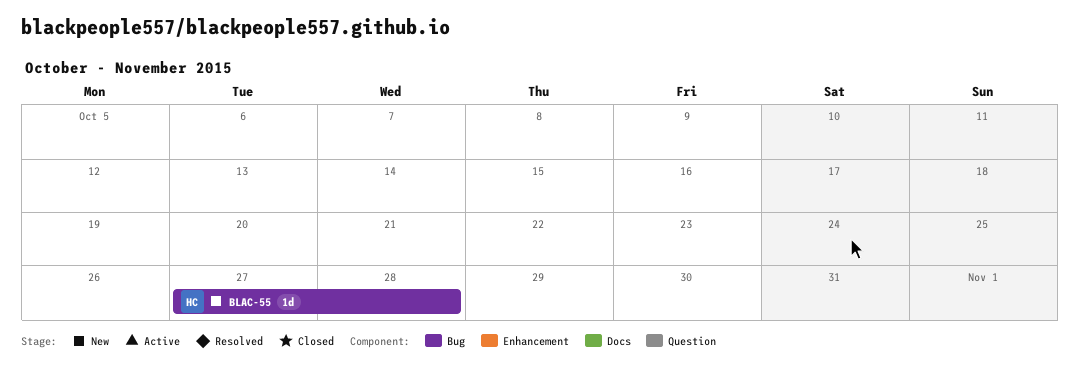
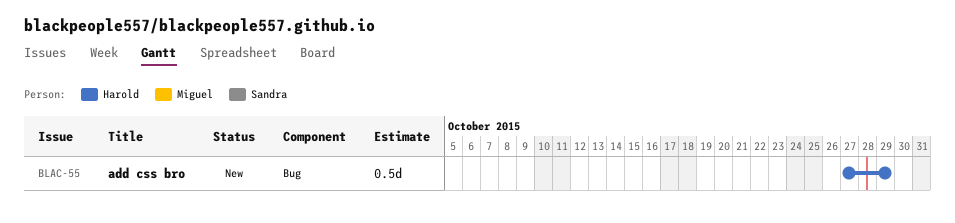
BLAC-55, estimate: 1d -> 0.5d
BLAC-55, due: Oct 28 -> Oct 29

